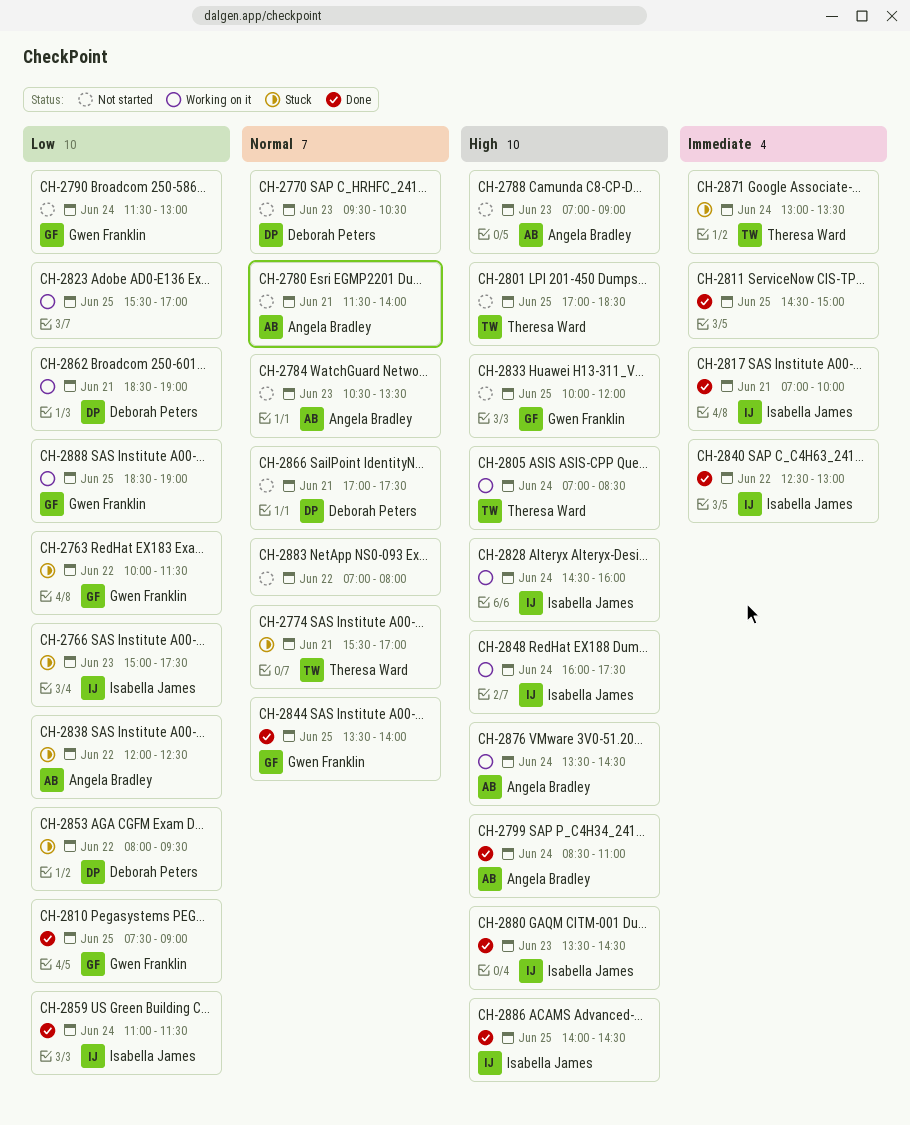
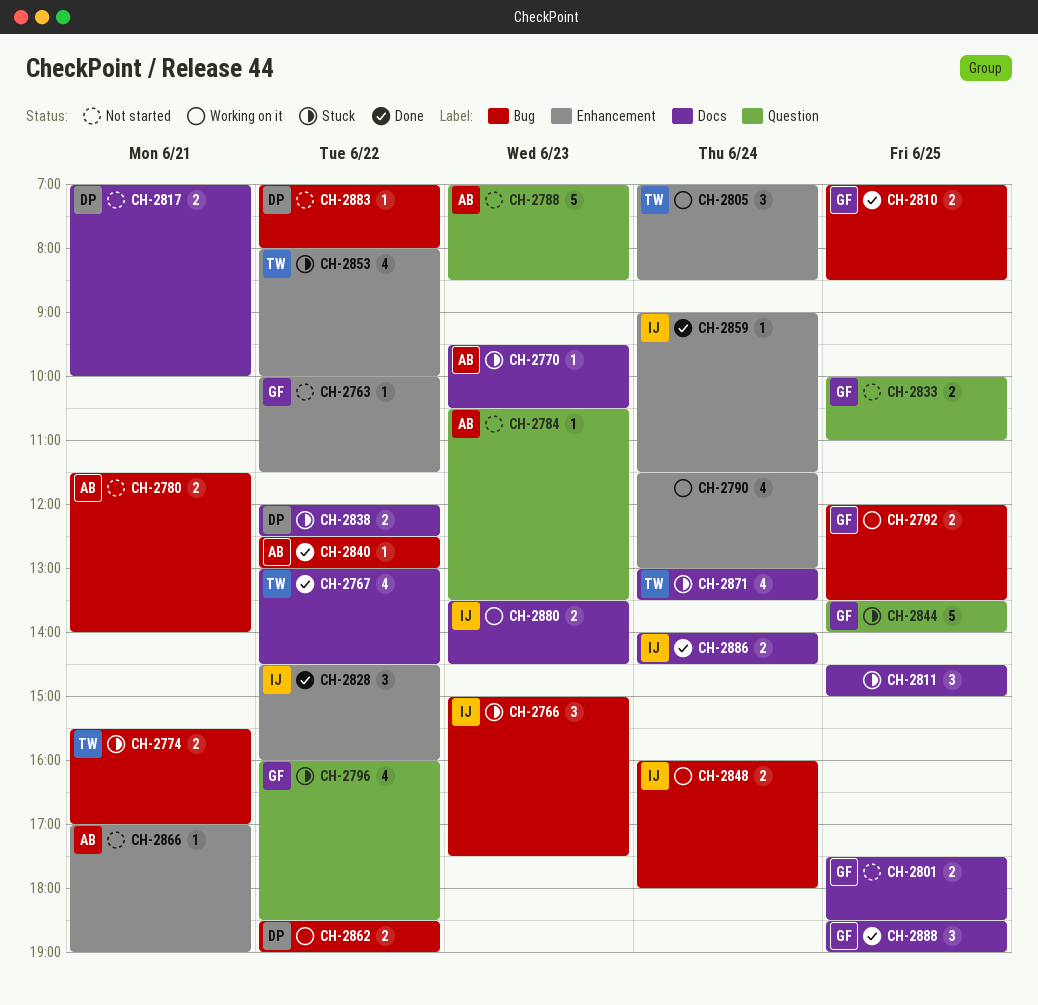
CH-2763, status: Stuck -> Not started
CH-2767: none -> present
CH-2770, status: Not started -> Stuck
CH-2770, owner: Deborah Peters -> Angela Bradley
CH-2788, ends: 09:00 -> 08:30
CH-2790, status: Not started -> Working on it
CH-2790, owner: Gwen Franklin -> none
CH-2792: none -> present
CH-2796: none -> present
CH-2799: present -> none
CH-2801, owner: Theresa Ward -> Gwen Franklin
CH-2801, begins: 17:00 -> 17:30
CH-2810, begins: 07:30 -> 07:00
CH-2810, ends: 09:00 -> 08:30
CH-2811, status: Done -> Stuck
CH-2817, status: Done -> Not started
CH-2817, owner: Isabella James -> Deborah Peters
CH-2823: present -> none
CH-2828, status: Working on it -> Done
CH-2828, day: Jun 24 -> Jun 22
CH-2833, ends: 12:00 -> 11:00
CH-2838, owner: Angela Bradley -> Deborah Peters
CH-2840, owner: Isabella James -> Angela Bradley
CH-2844, status: Done -> Stuck
CH-2848, ends: 17:30 -> 18:00
CH-2853, owner: Deborah Peters -> Theresa Ward
CH-2853, ends: 09:30 -> 10:00
CH-2859, begins: 11:00 -> 09:00
CH-2862, day: Jun 21 -> Jun 22
CH-2866, owner: Deborah Peters -> Angela Bradley
CH-2866, ends: 17:30 -> 19:00
CH-2876: present -> none
CH-2880, status: Done -> Working on it
CH-2883, owner: none -> Deborah Peters
CH-2886, day: Jun 25 -> Jun 24
CH-2888, status: Working on it -> Done

